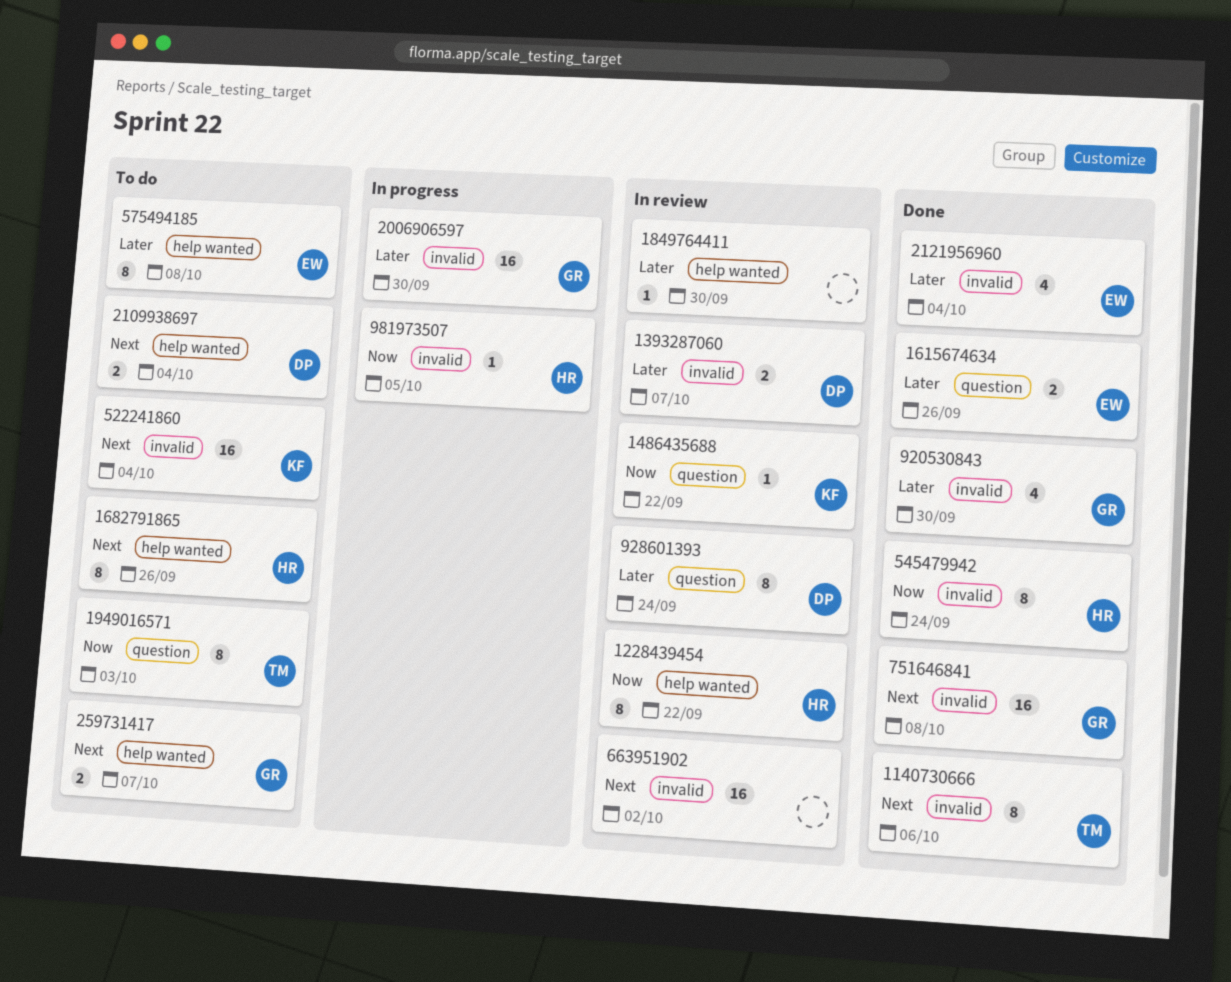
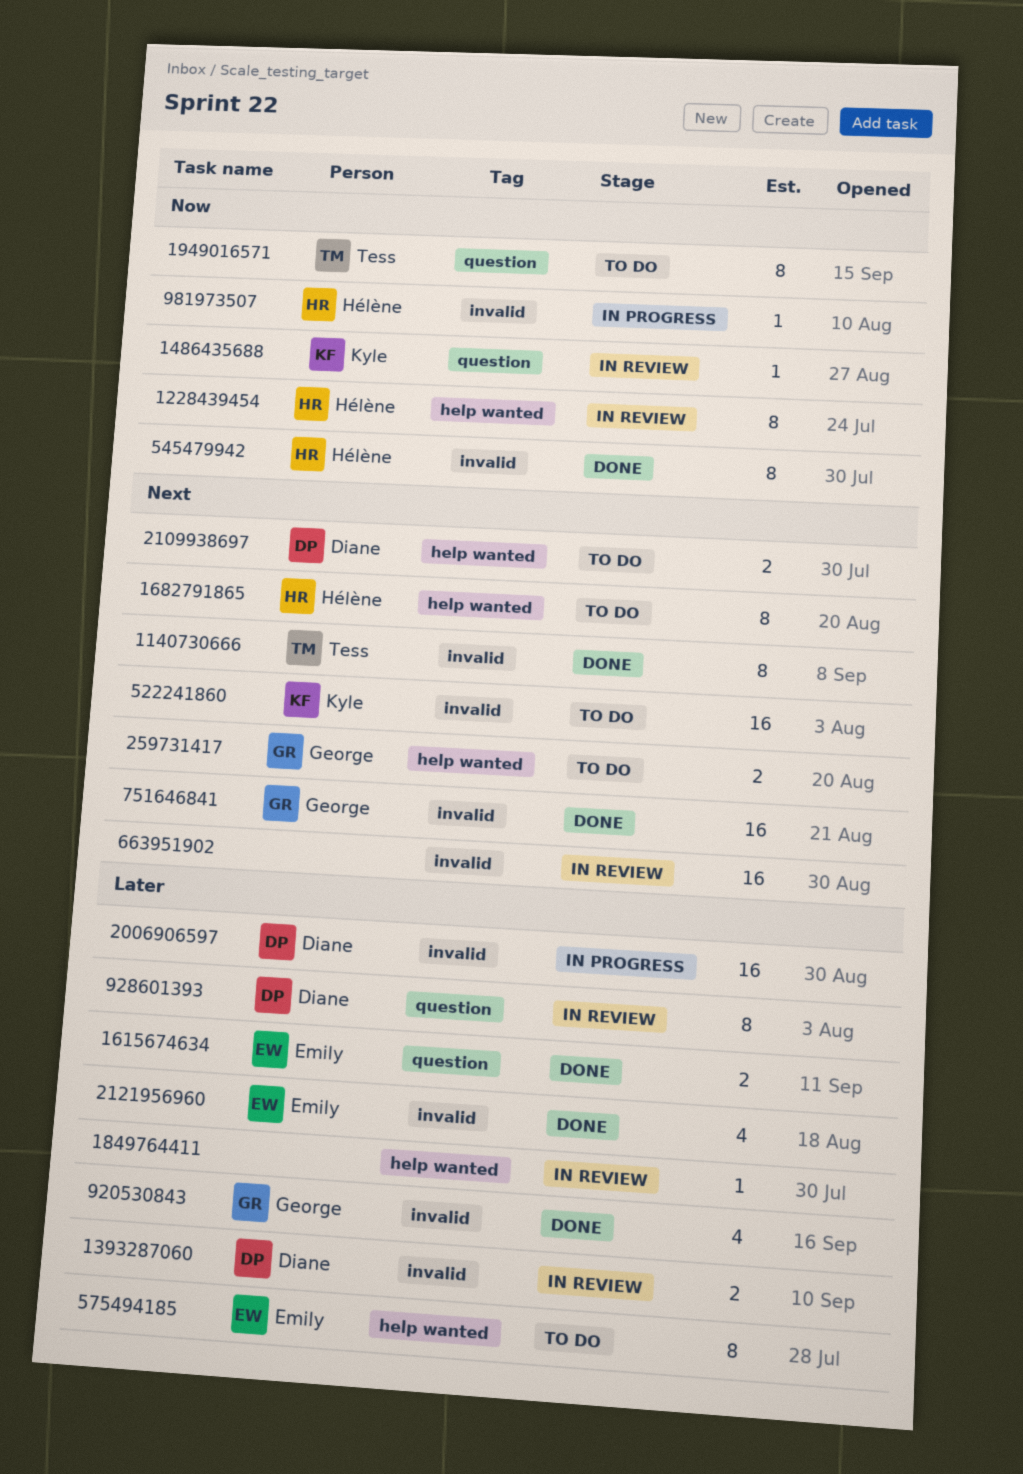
2006906597, owner: George -> Diane

